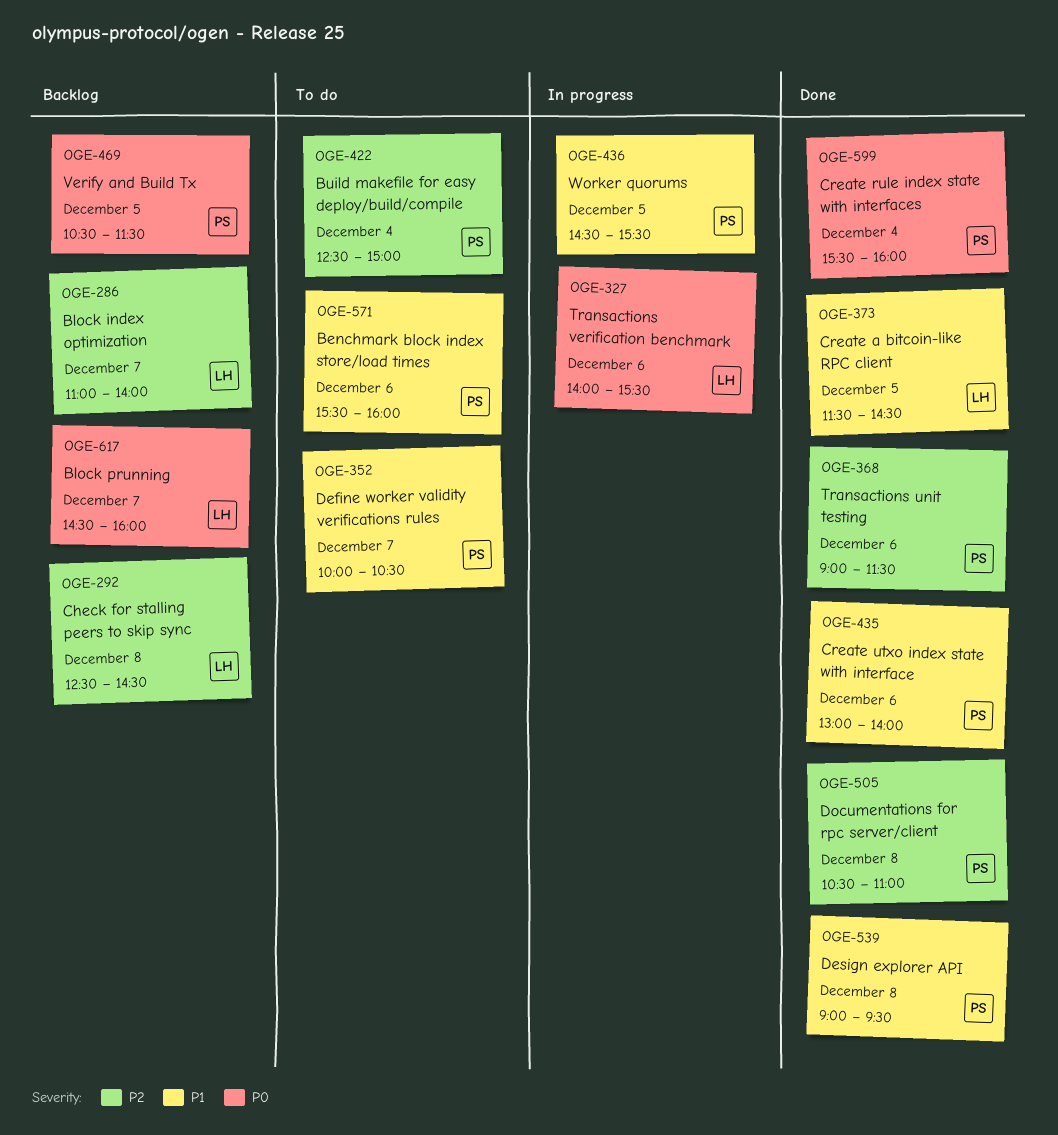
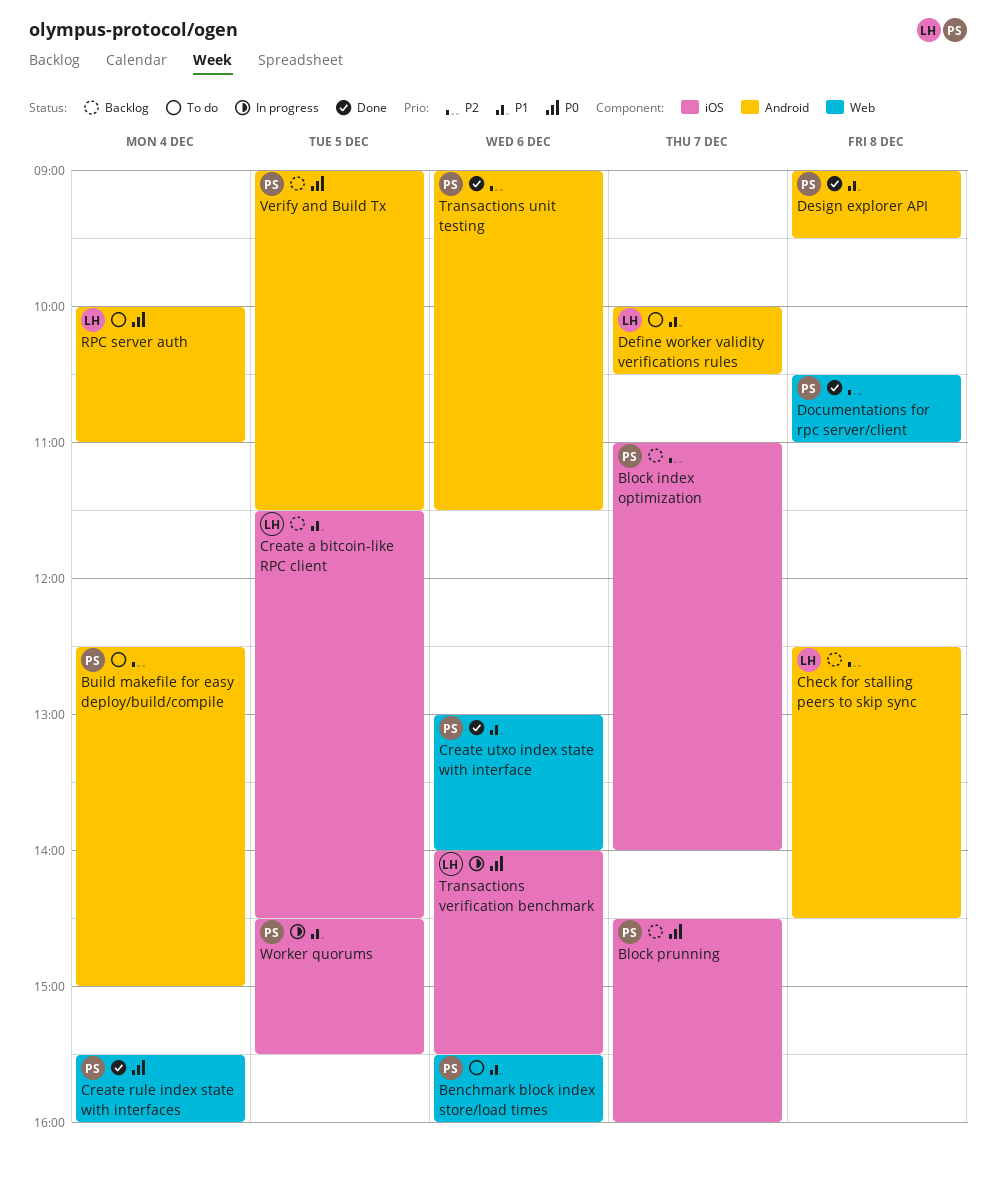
Block index optimization, owner: LH -> PS
Block prunning, owner: LH -> PS
Create a bitcoin-like RPC client, status: Done -> Backlog
Define worker validity verifications rules, owner: PS -> LH
RPC server auth: none -> present
Verify and Build Tx, begins: 10:30 -> 09:00

